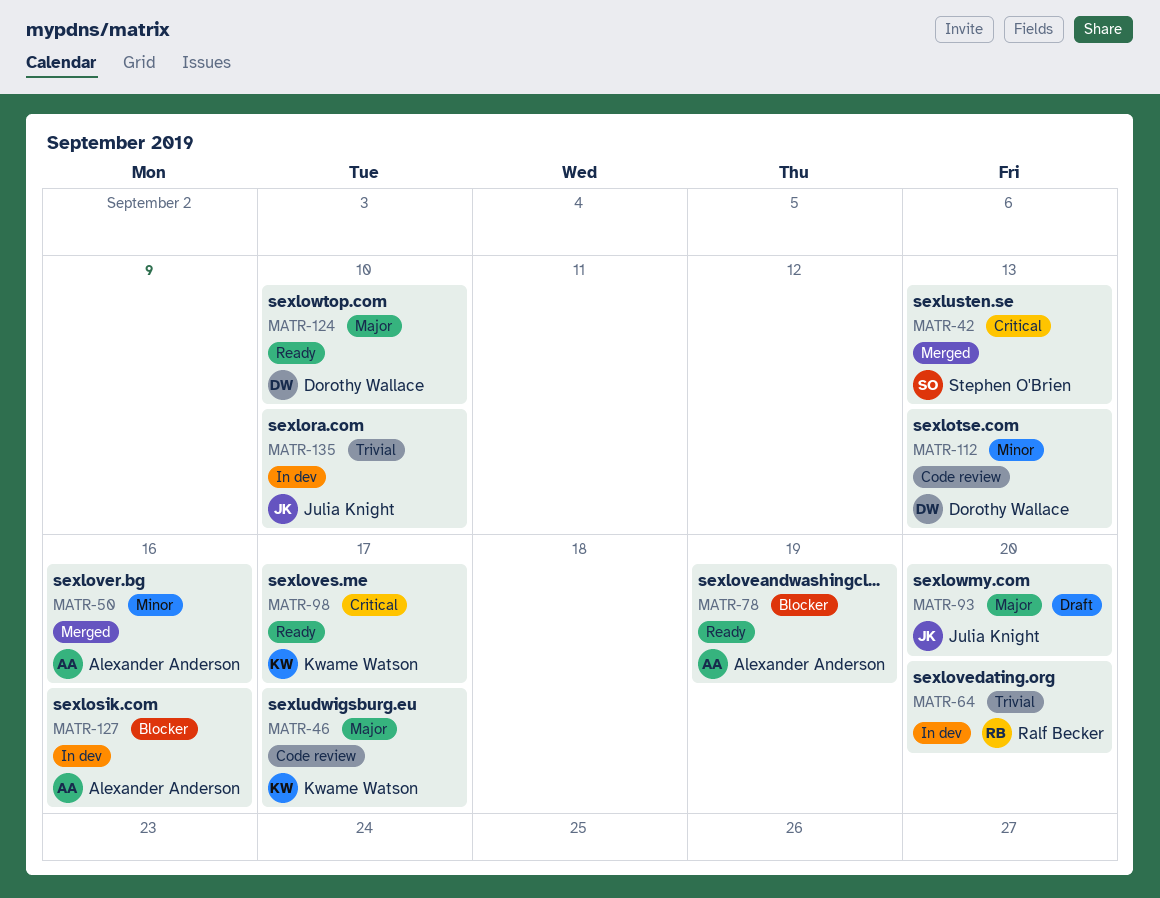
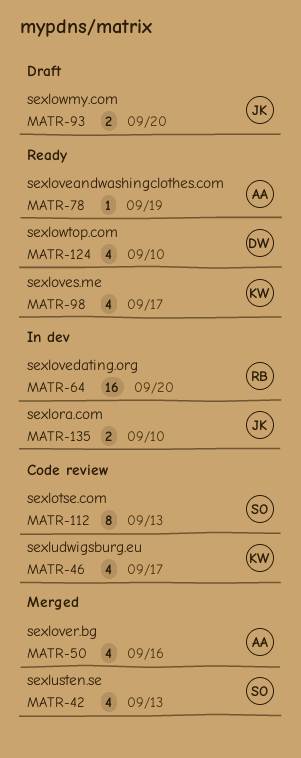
MATR-112, owner: Dorothy Wallace -> Stephen O'Brien
MATR-127: present -> none

